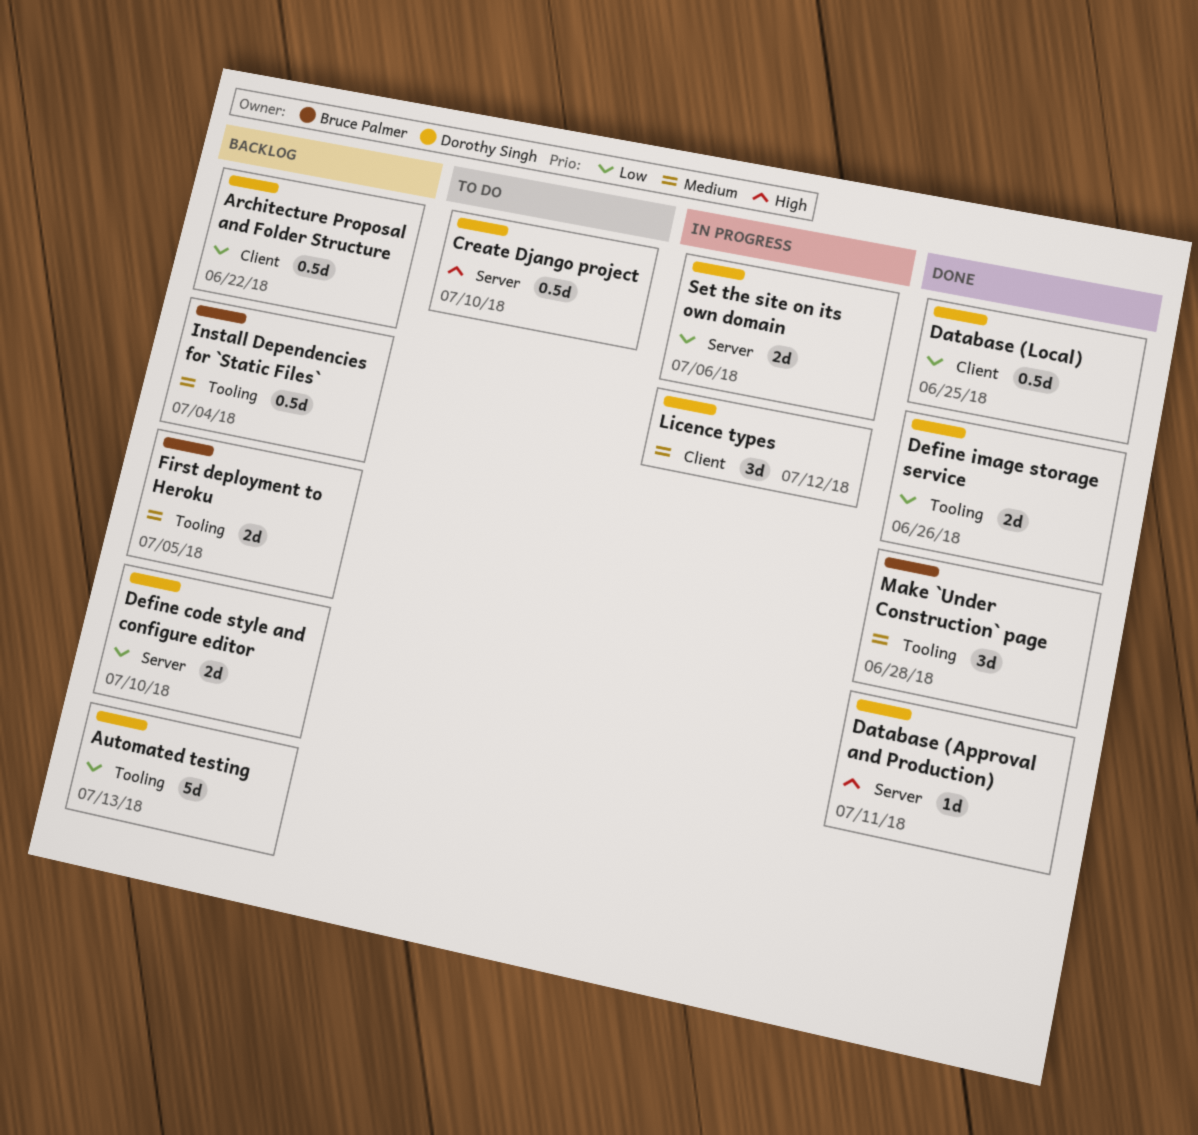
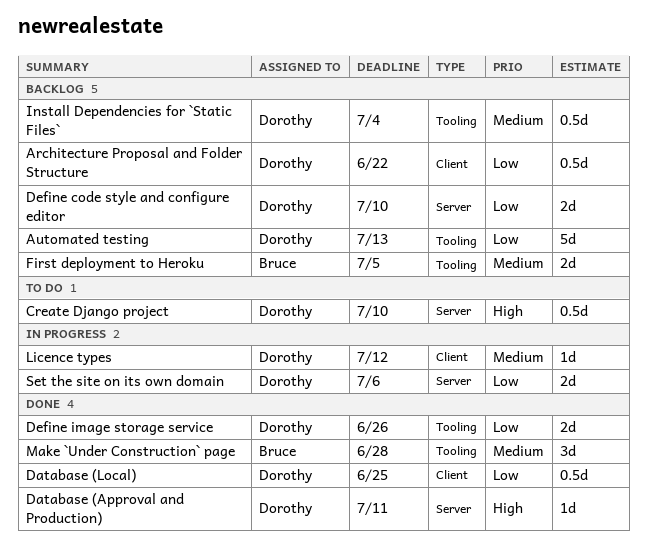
Install Dependencies for `Static Files`, owner: Bruce Palmer -> Dorothy Singh
Licence types, estimate: 3d -> 1d

